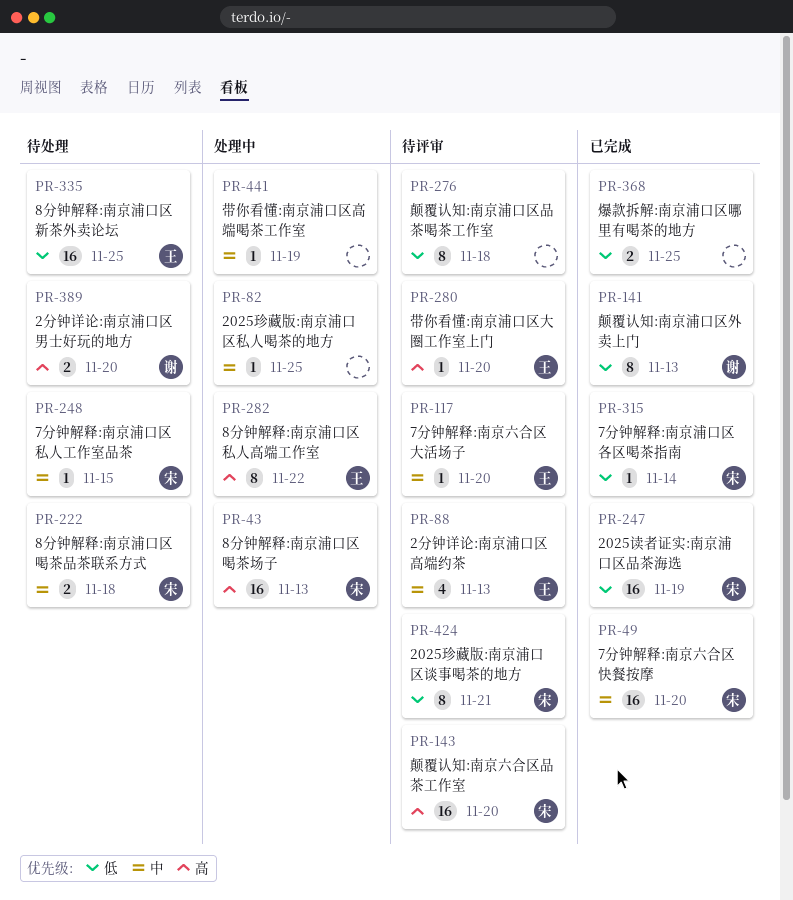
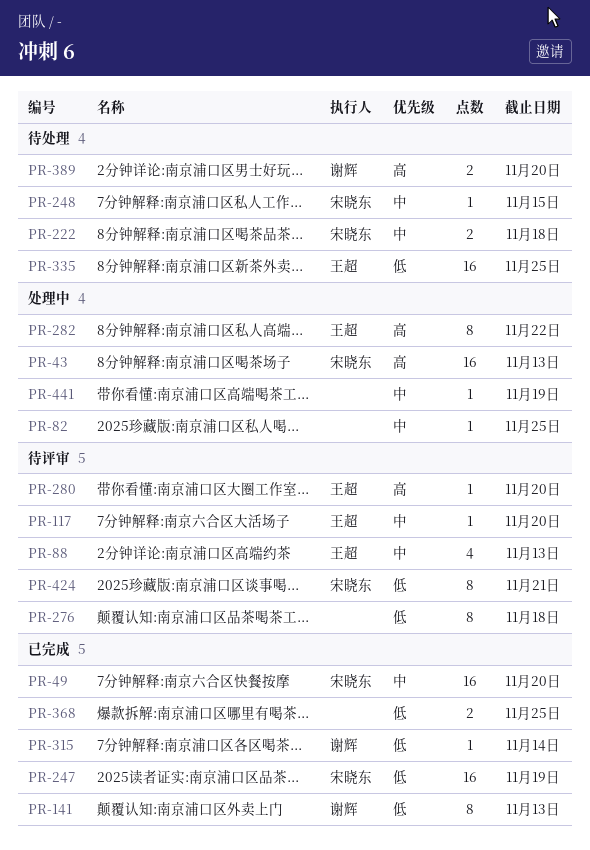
PR-143: present -> none
PR-315, owner: 宋晓东 -> 谢辉

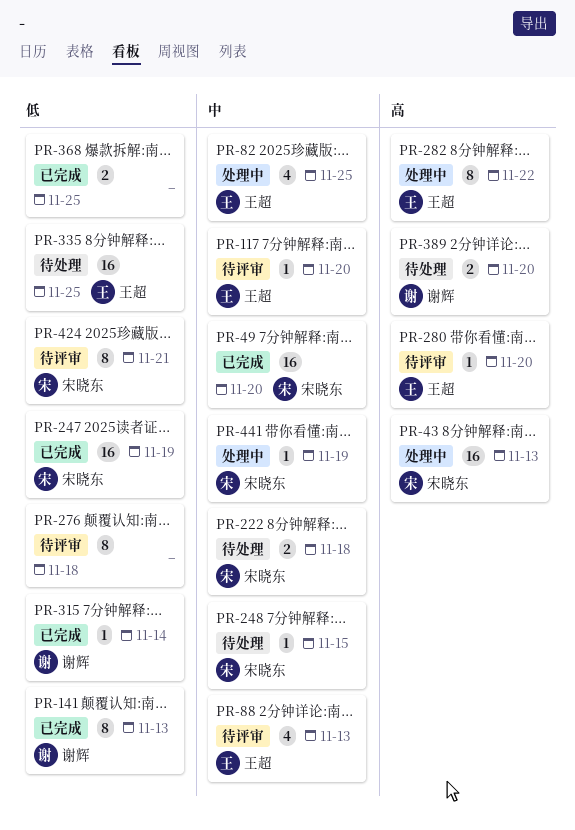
PR-82, owner: none -> 王超
PR-82, estimate: 1 -> 4
PR-441, owner: none -> 宋晓东

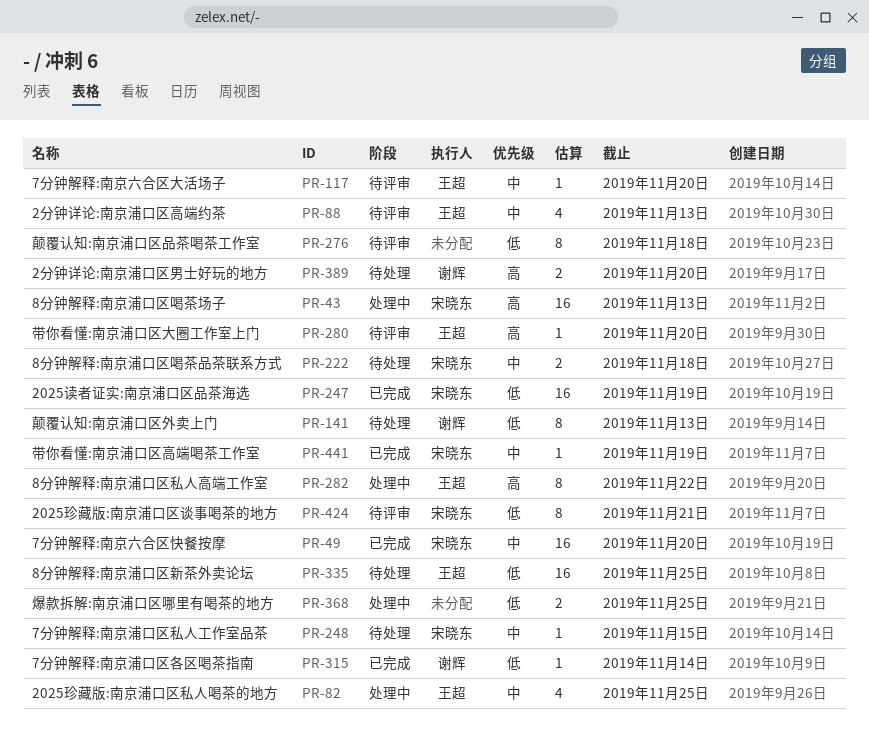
PR-141, status: 已完成 -> 待处理
PR-368, status: 已完成 -> 处理中
PR-441, status: 处理中 -> 已完成

